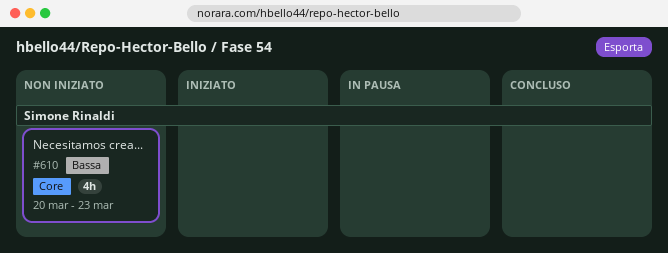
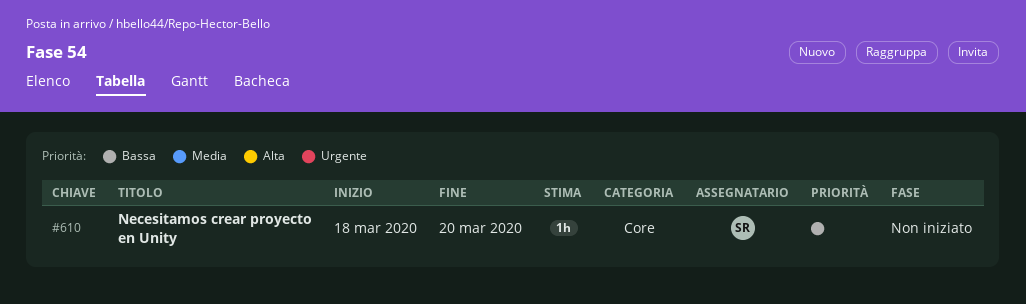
#610, estimate: 4h -> 1h
#610, start: Mar 20 -> Mar 18
#610, due: Mar 23 -> Mar 20

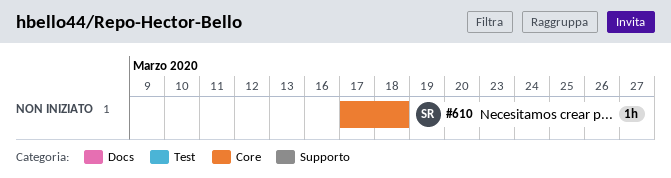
#610, start: Mar 18 -> Mar 17
#610, due: Mar 20 -> Mar 18

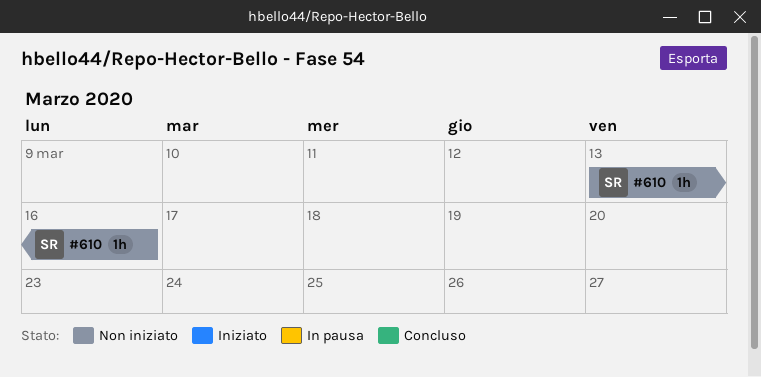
#610, start: Mar 17 -> Mar 13
#610, due: Mar 18 -> Mar 16

